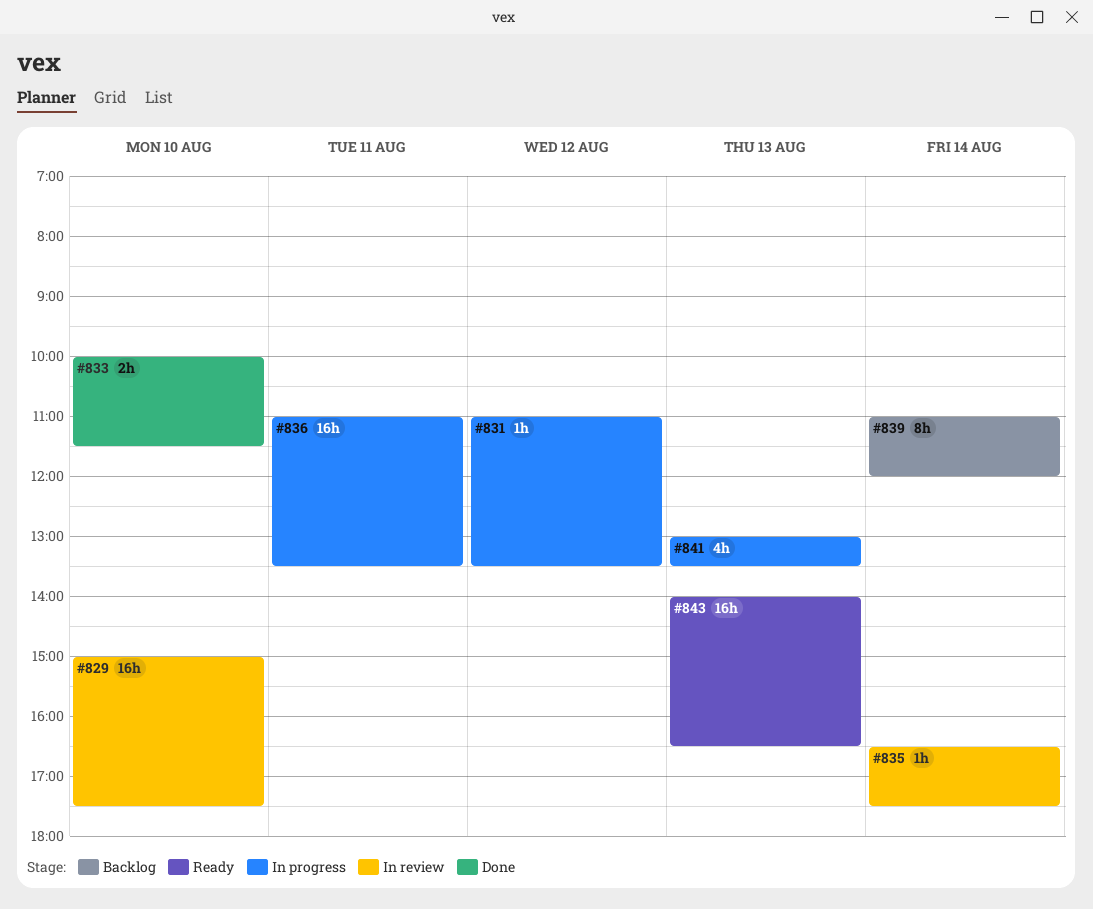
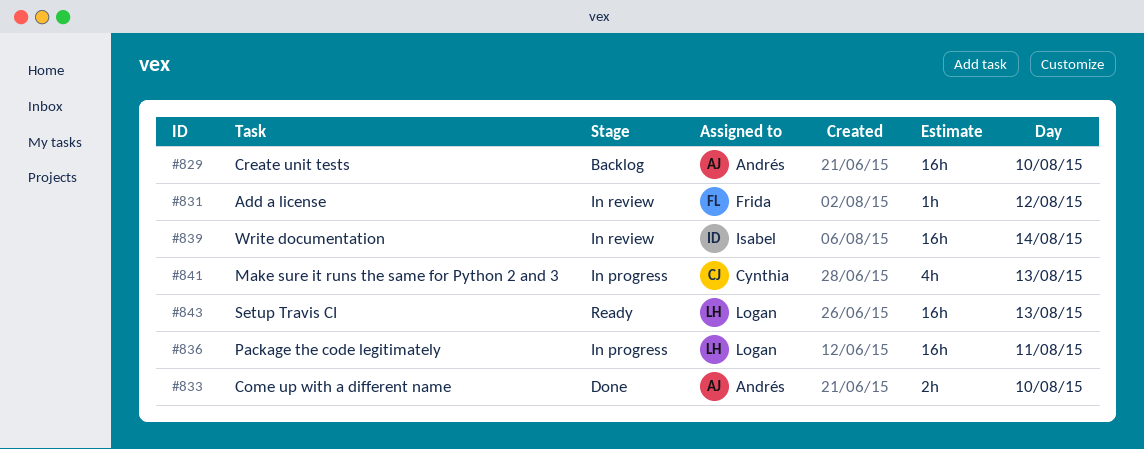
#829, status: In review -> Backlog
#831, status: In progress -> In review
#835: present -> none
#839, status: Backlog -> In review
#839, estimate: 8h -> 16h

